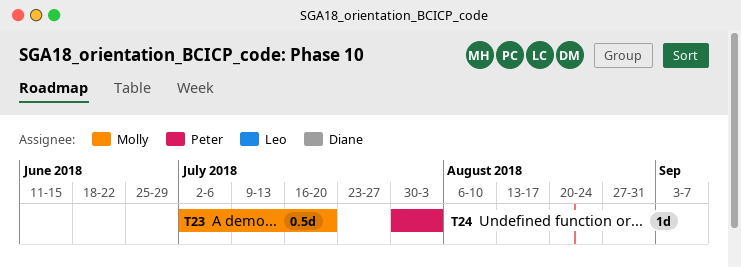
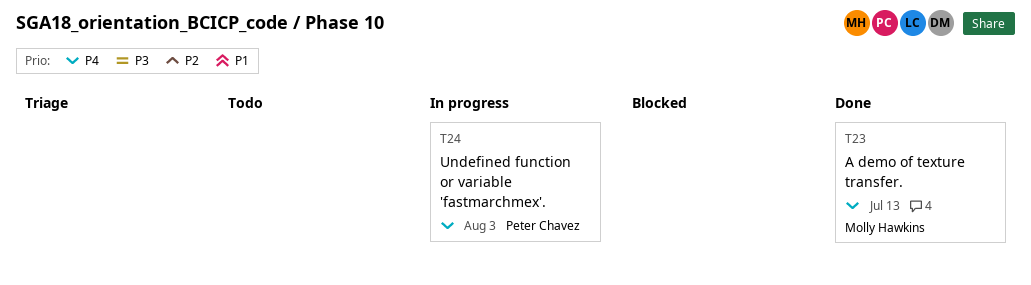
T23, due: Jul 20 -> Jul 13

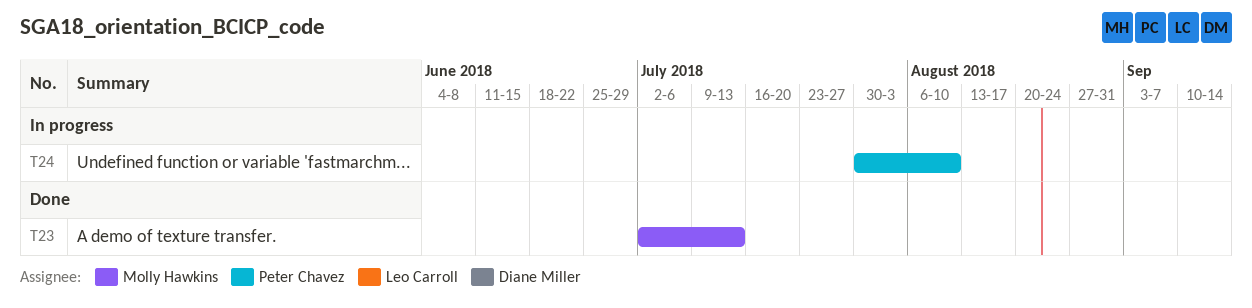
T24, due: Aug 3 -> Aug 10

